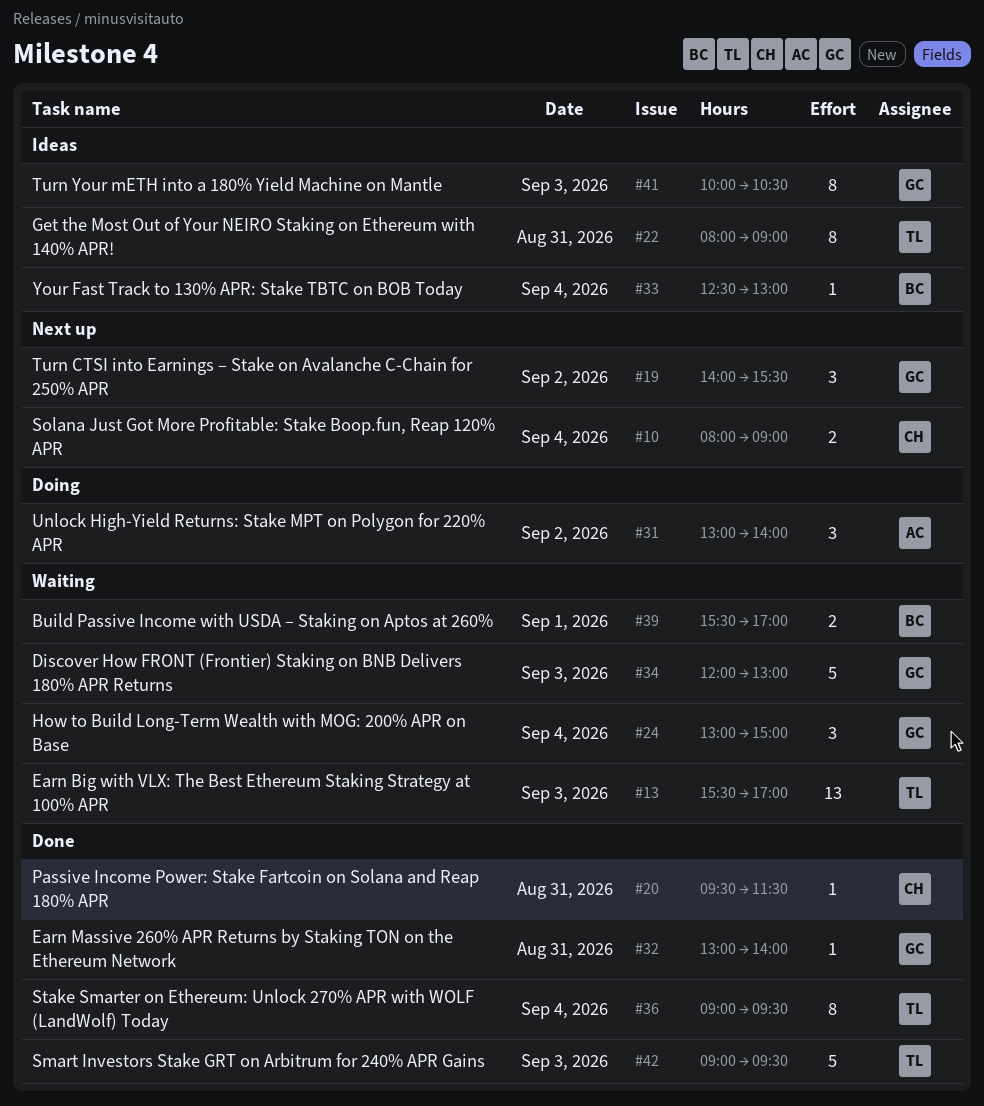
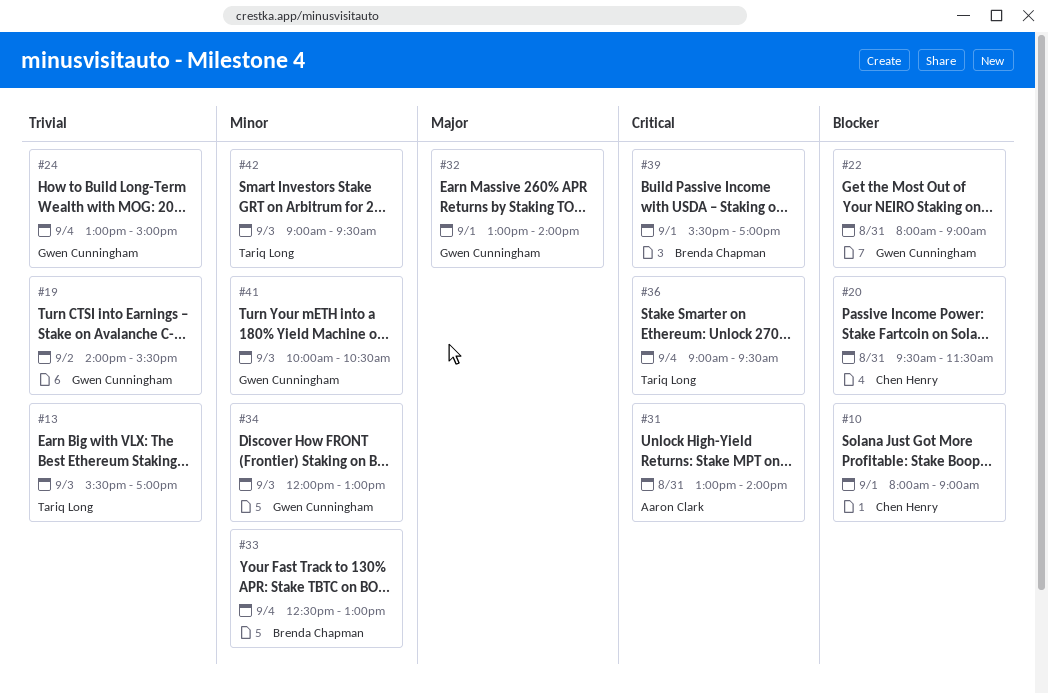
#10, day: Sep 4 -> Sep 1
#22, owner: Tariq Long -> Gwen Cunningham
#31, day: Sep 2 -> Aug 31
#32, day: Aug 31 -> Sep 1

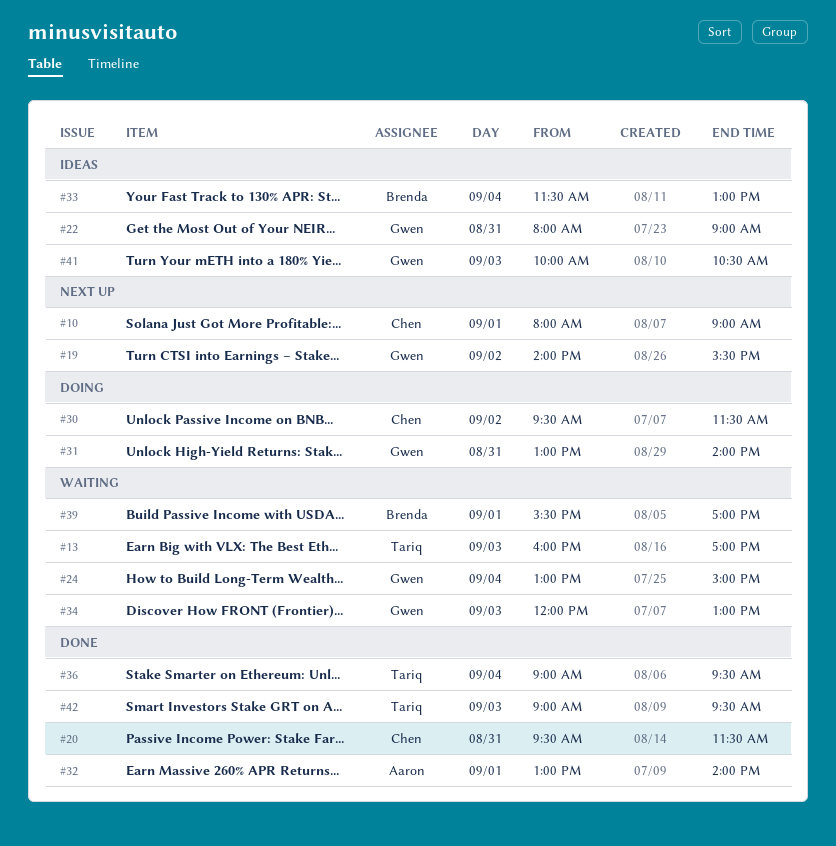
#13, begins: 15:30 -> 16:00
#30: none -> present
#31, owner: Aaron Clark -> Gwen Cunningham
#32, owner: Gwen Cunningham -> Aaron Clark
#33, begins: 12:30 -> 11:30

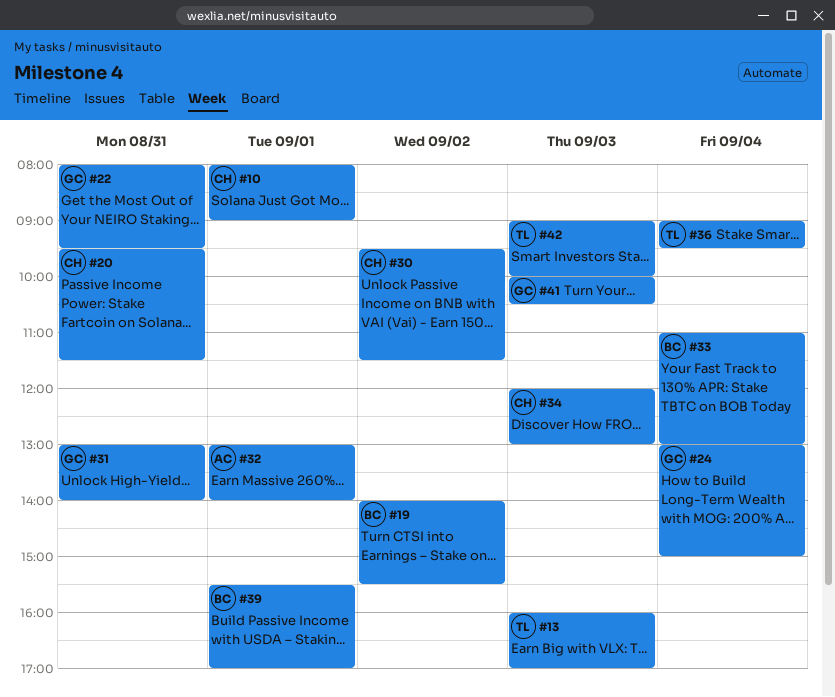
#19, owner: Gwen -> Brenda
#22, ends: 09:00 -> 09:30
#33, begins: 11:30 -> 11:00
#34, owner: Gwen -> Chen
#42, ends: 09:30 -> 10:00

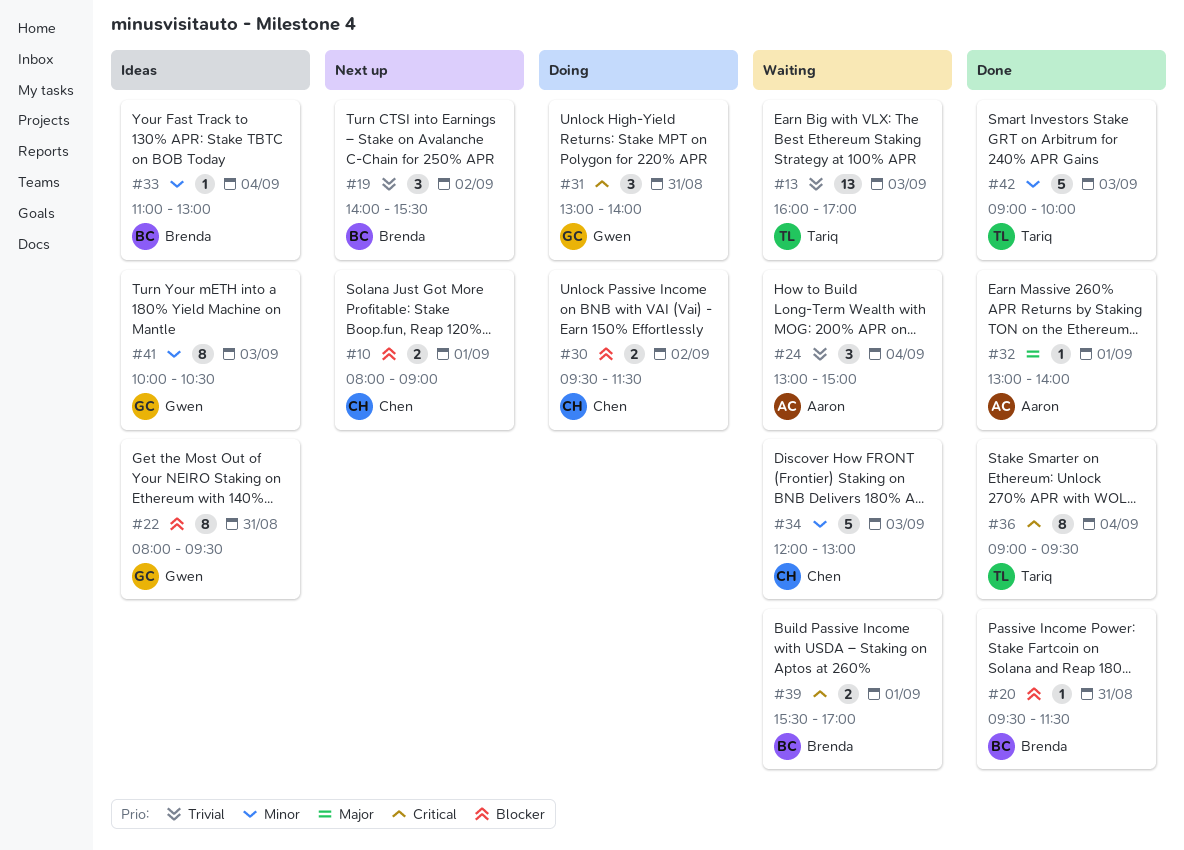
#20, owner: Chen -> Brenda
#24, owner: Gwen -> Aaron

